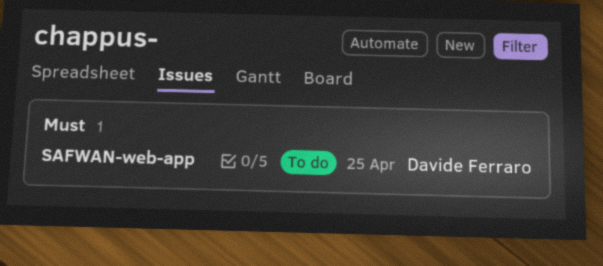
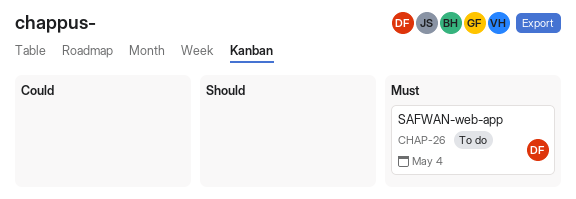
SAFWAN-web-app, due: Apr 25 -> May 4

